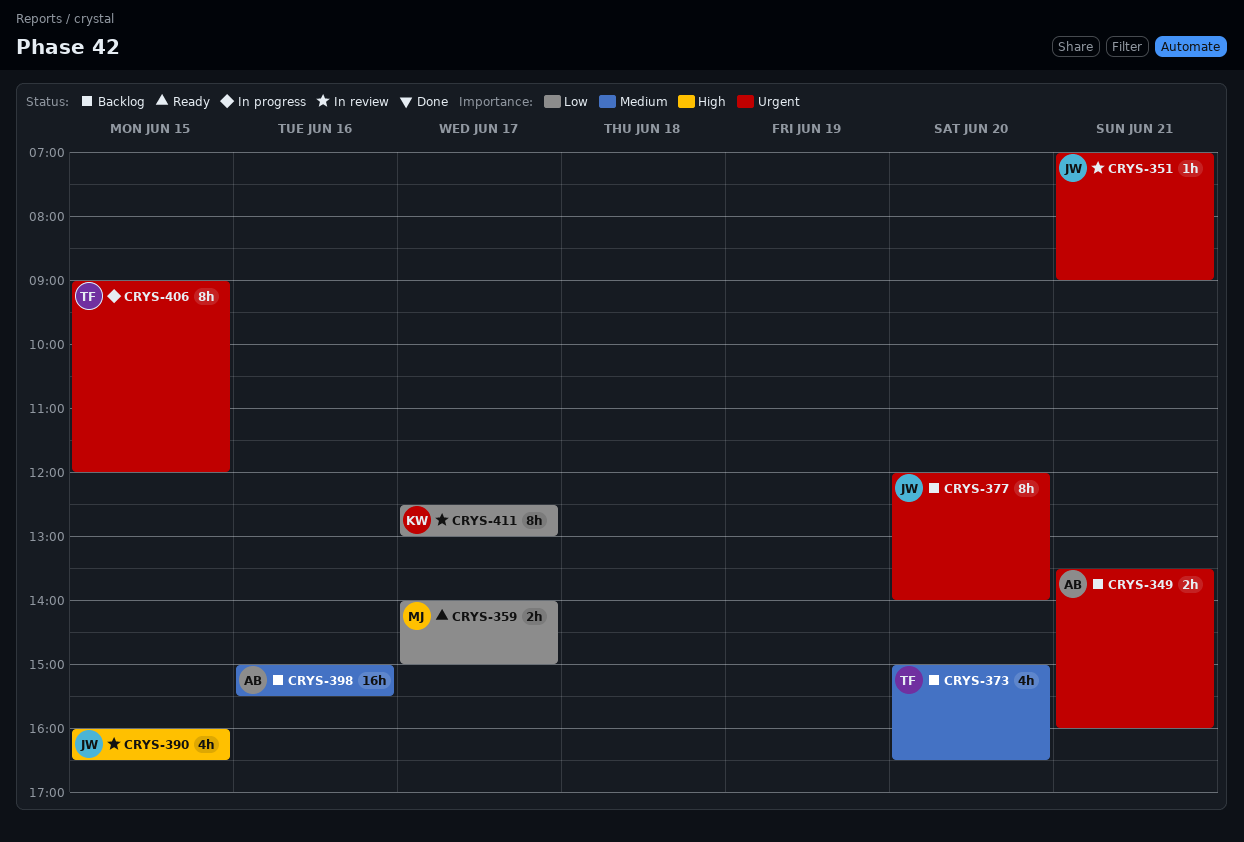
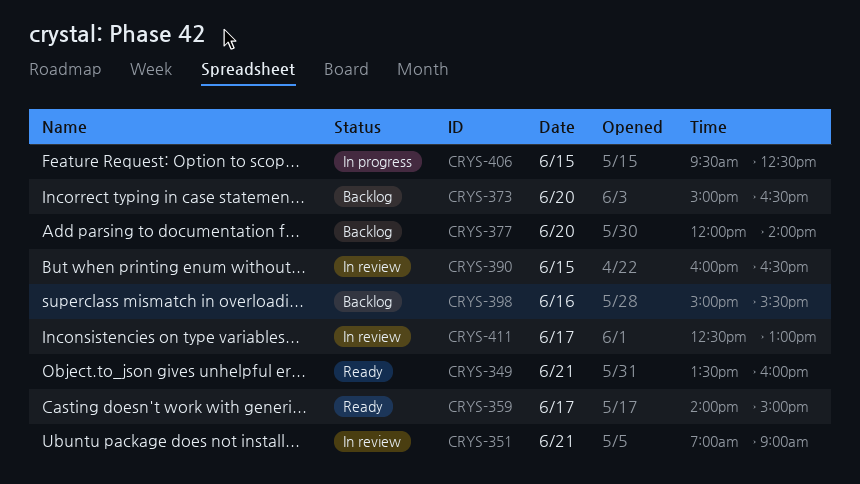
CRYS-349, status: Backlog -> Ready
CRYS-406, begins: 09:00 -> 09:30
CRYS-406, ends: 12:00 -> 12:30

